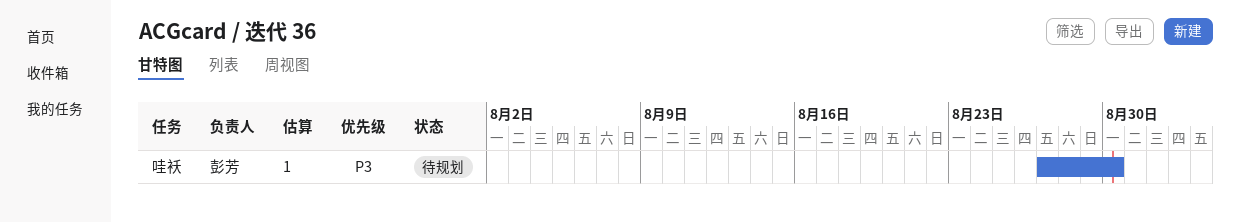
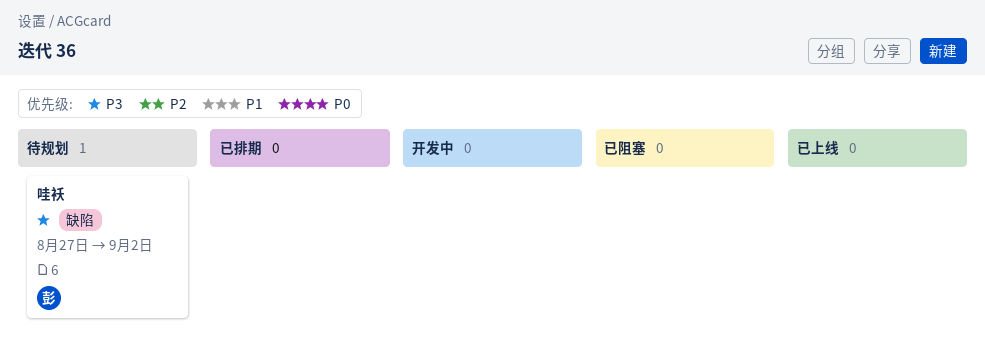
哇袄, due: Aug 30 -> Sep 2

